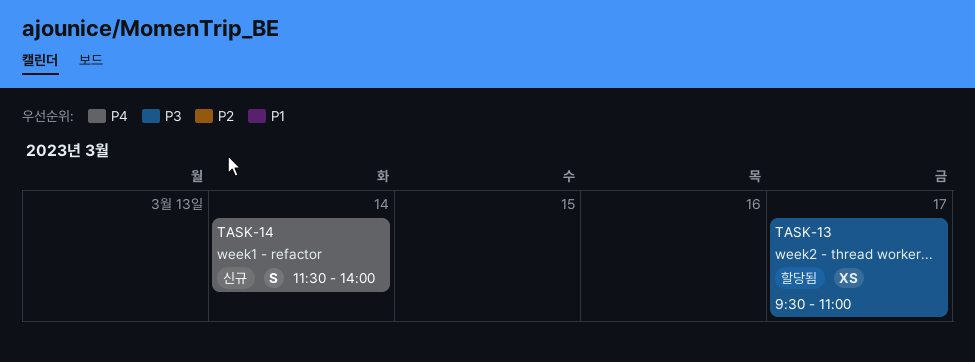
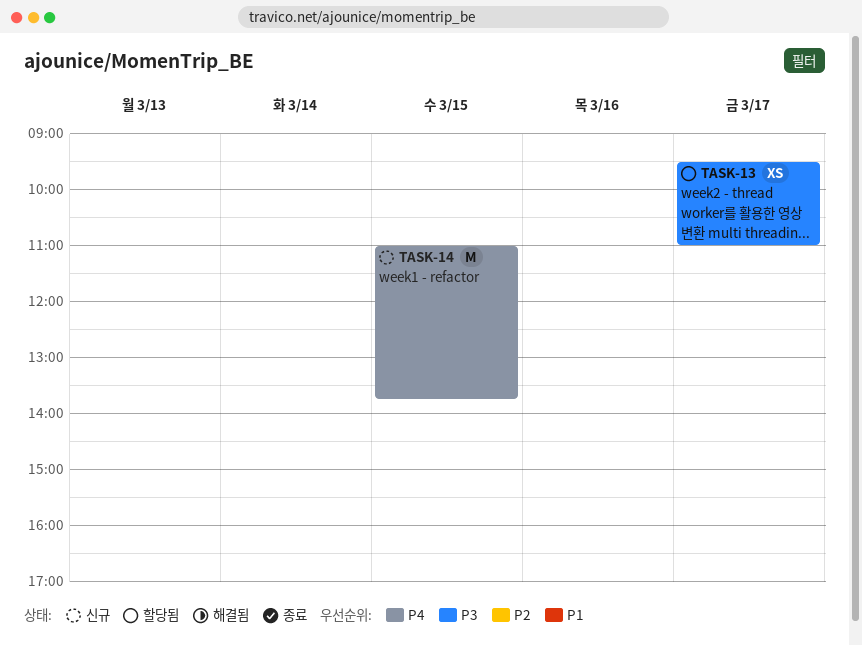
TASK-14, estimate: S -> M
TASK-14, day: Mar 14 -> Mar 15
TASK-14, begins: 11:30 -> 11:00
TASK-14, ends: 14:00 -> 13:45

